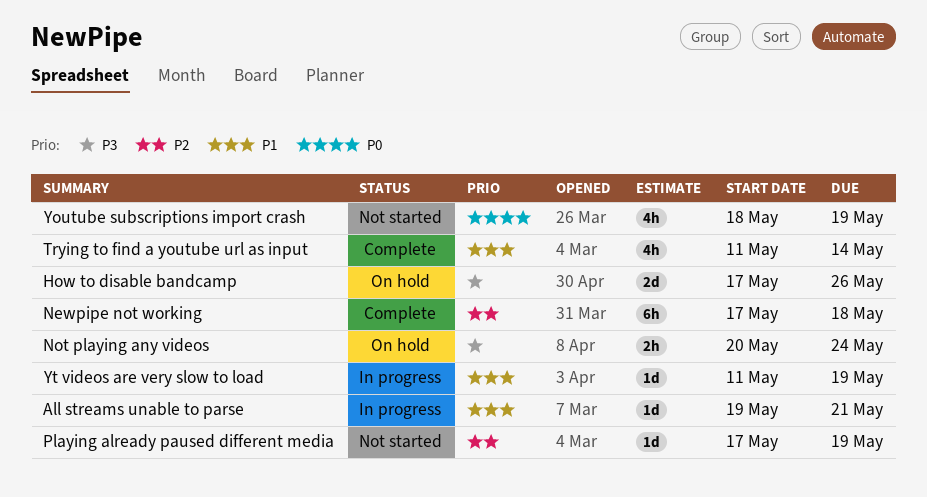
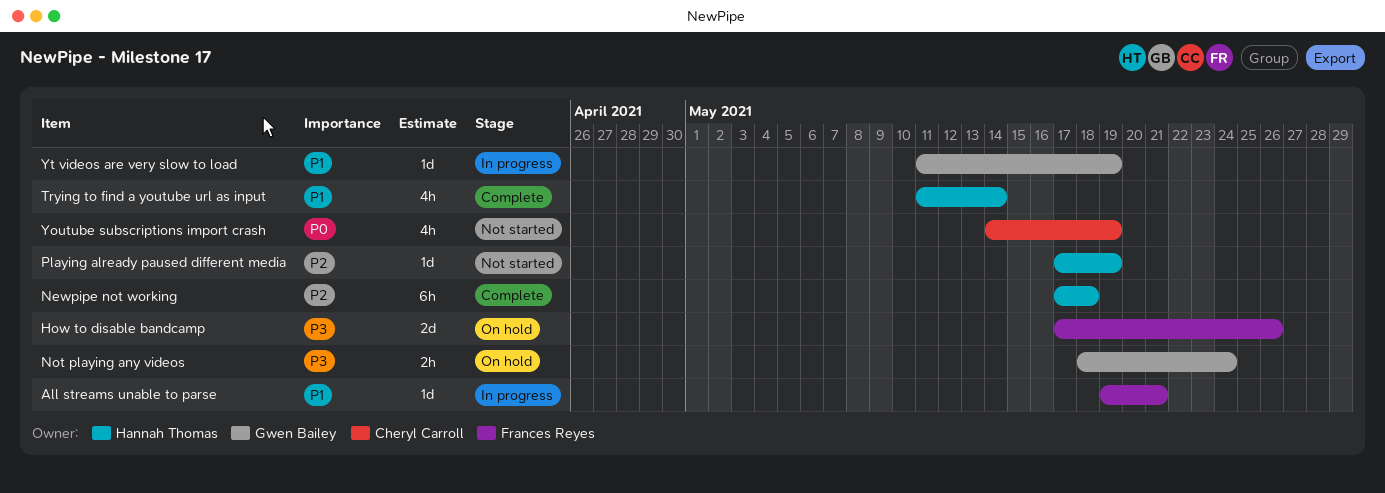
Not playing any videos, start: May 20 -> May 18
Youtube subscriptions import crash, start: May 18 -> May 14

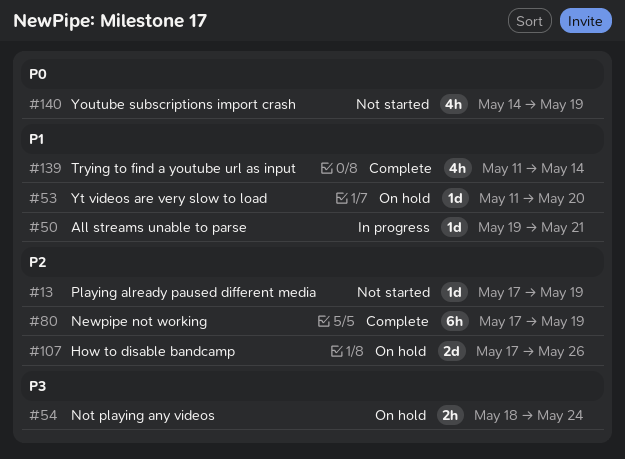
How to disable bandcamp, priority: P3 -> P2
Newpipe not working, due: May 18 -> May 19
Yt videos are very slow to load, status: In progress -> On hold
Yt videos are very slow to load, due: May 19 -> May 20

